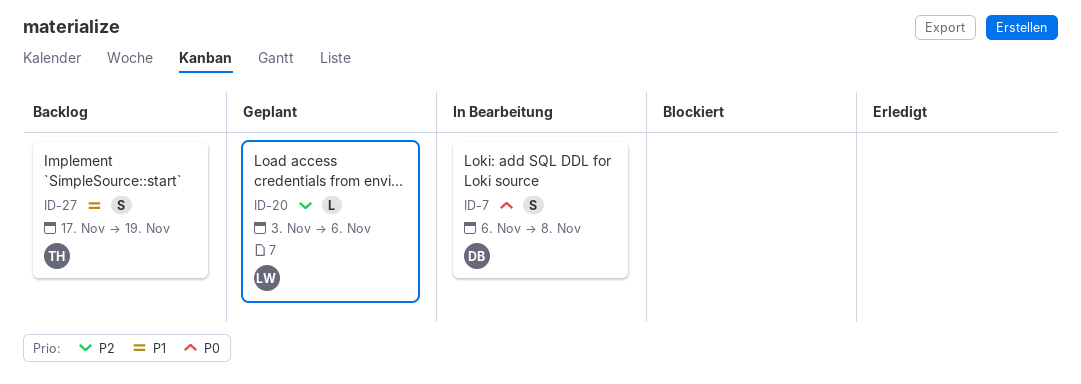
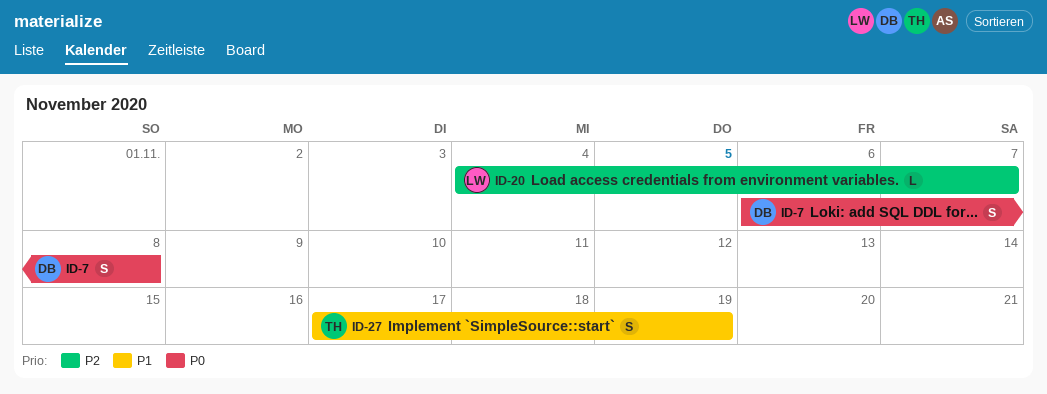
ID-20, start: Nov 3 -> Nov 4
ID-20, due: Nov 6 -> Nov 7

